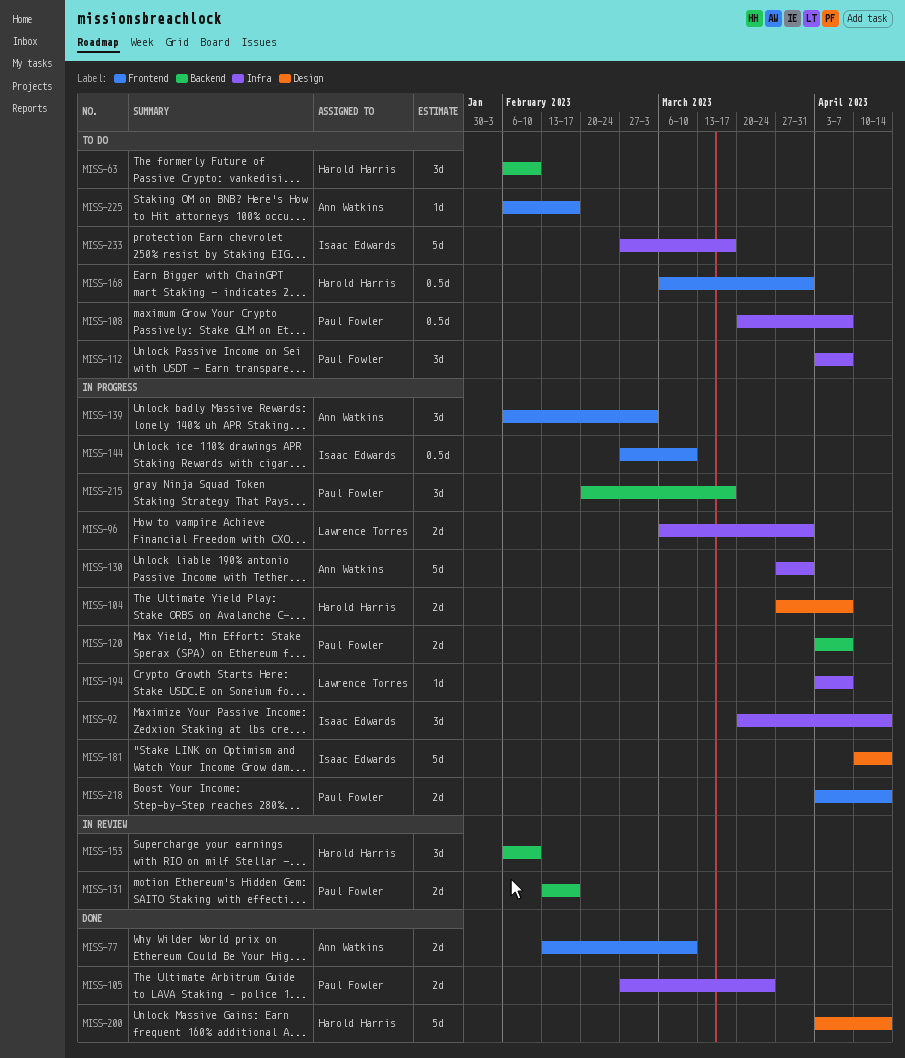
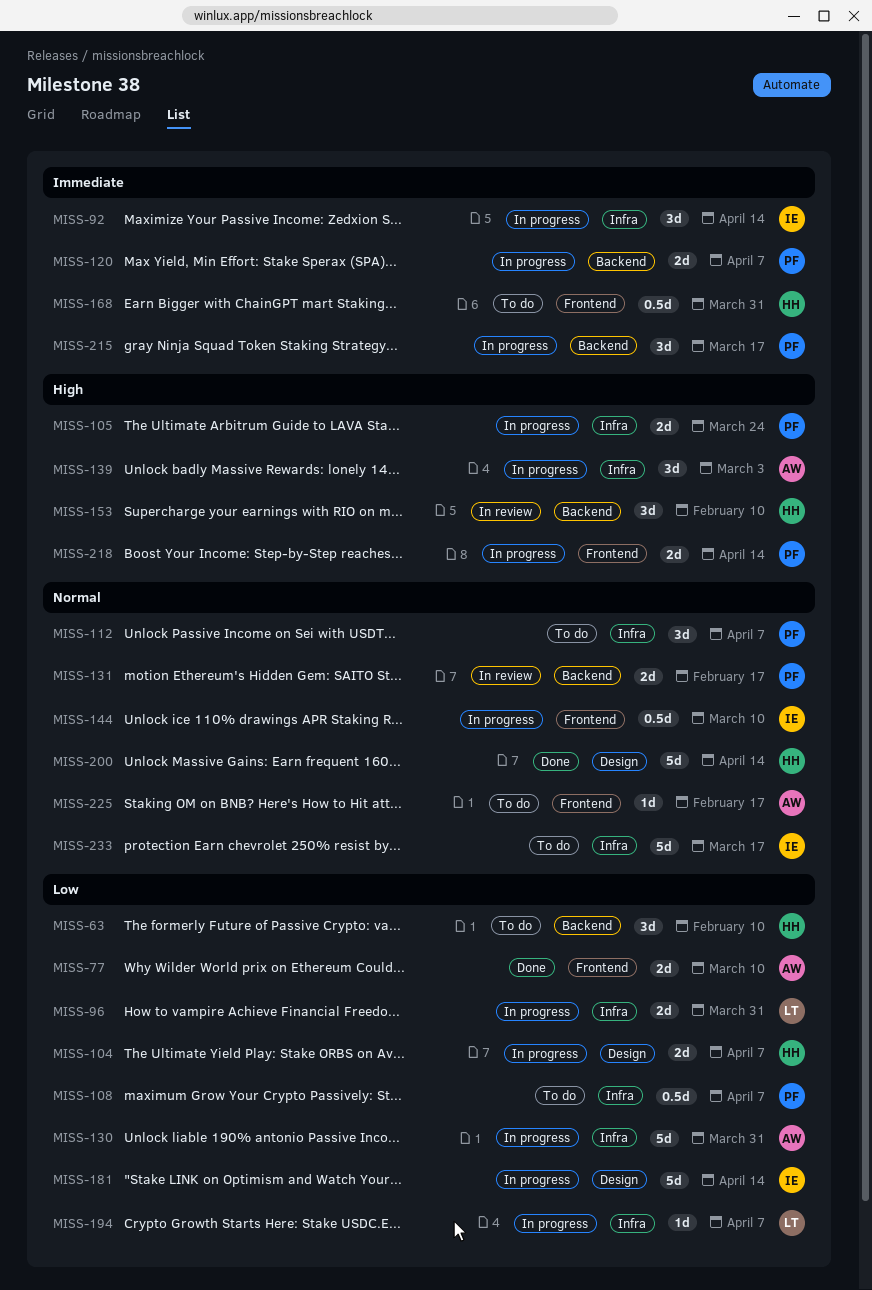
MISS-105, status: Done -> In progress
MISS-139, label: Frontend -> Infra

